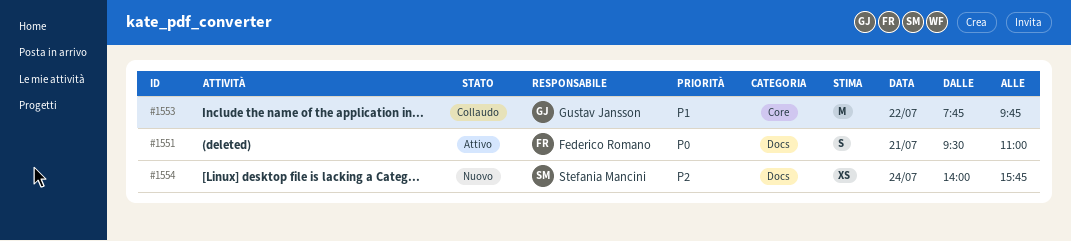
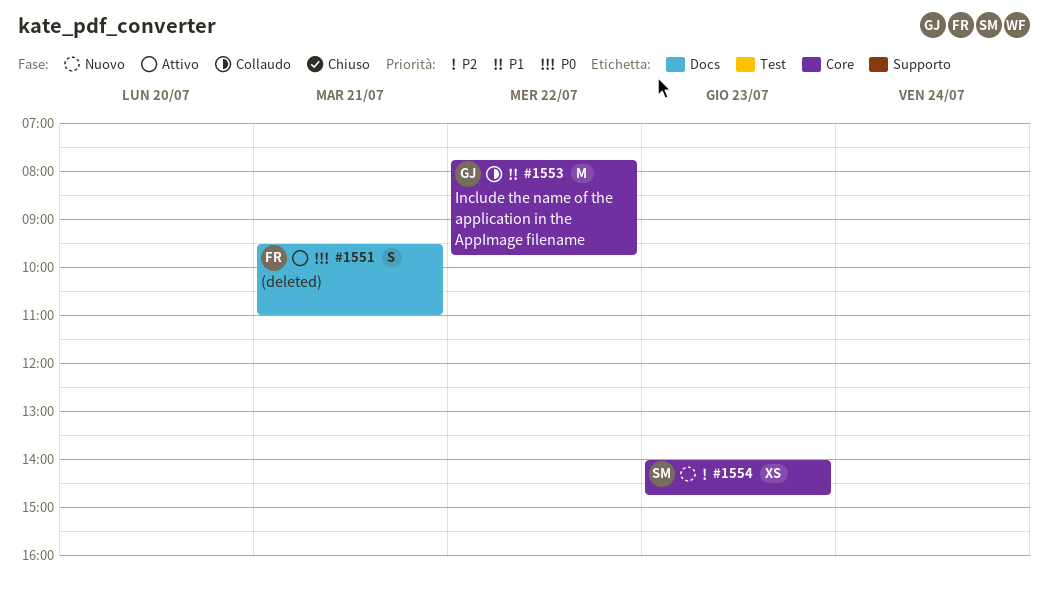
#1554, label: Docs -> Core
#1554, day: Jul 24 -> Jul 23
#1554, ends: 15:45 -> 14:45

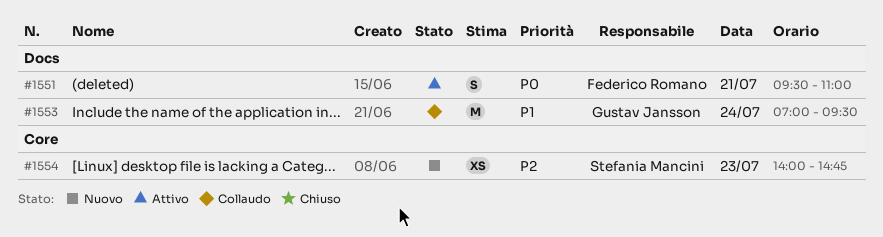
#1553, label: Core -> Docs
#1553, day: Jul 22 -> Jul 24
#1553, begins: 07:45 -> 07:00
#1553, ends: 09:45 -> 09:30

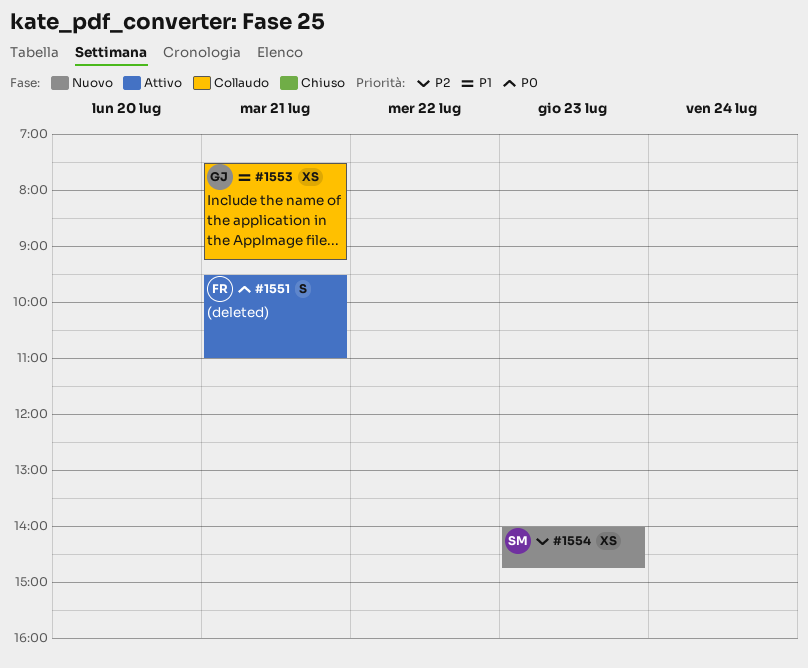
#1553, estimate: M -> XS
#1553, day: Jul 24 -> Jul 21
#1553, begins: 07:00 -> 07:30
#1553, ends: 09:30 -> 09:15

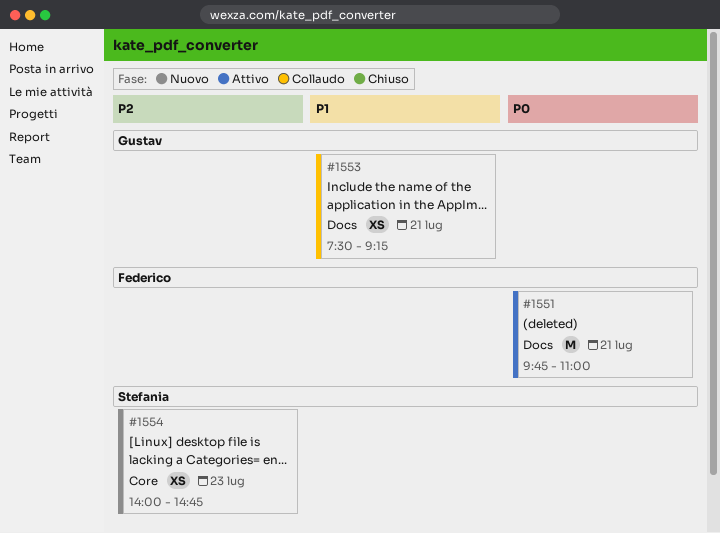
#1551, estimate: S -> M
#1551, begins: 09:30 -> 09:45

